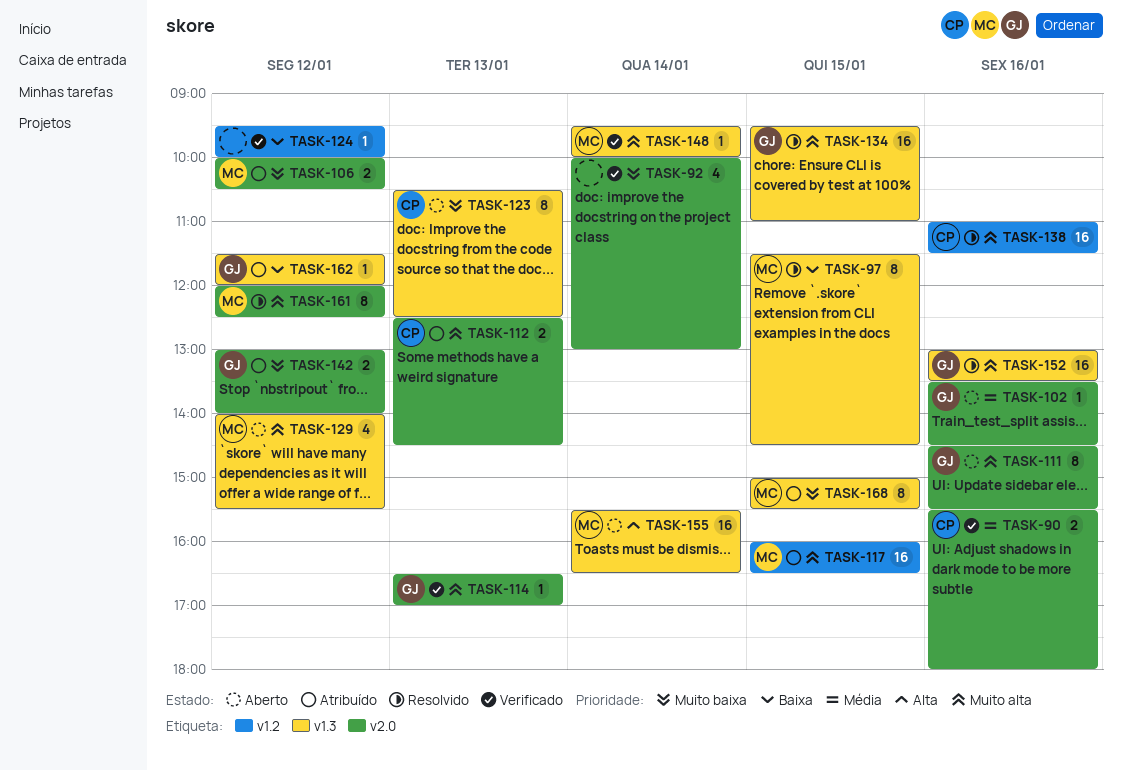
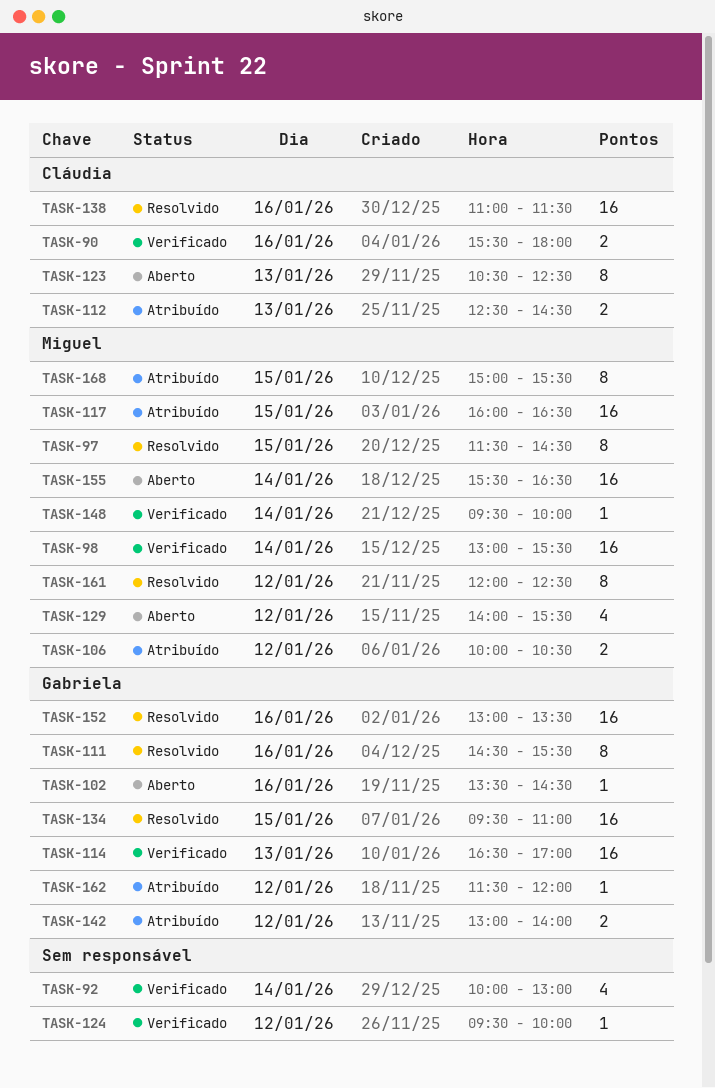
TASK-98: none -> present
TASK-111, status: Aberto -> Resolvido
TASK-114, estimate: 1 -> 16

